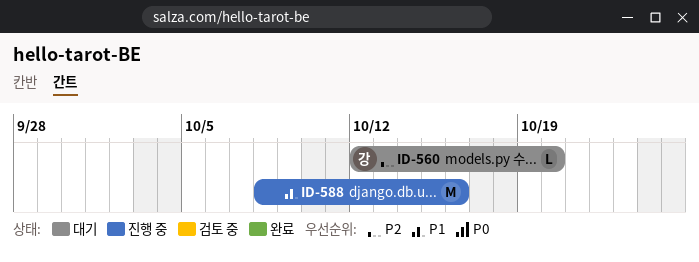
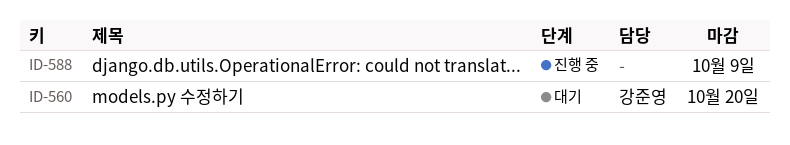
ID-588, due: Oct 16 -> Oct 9

